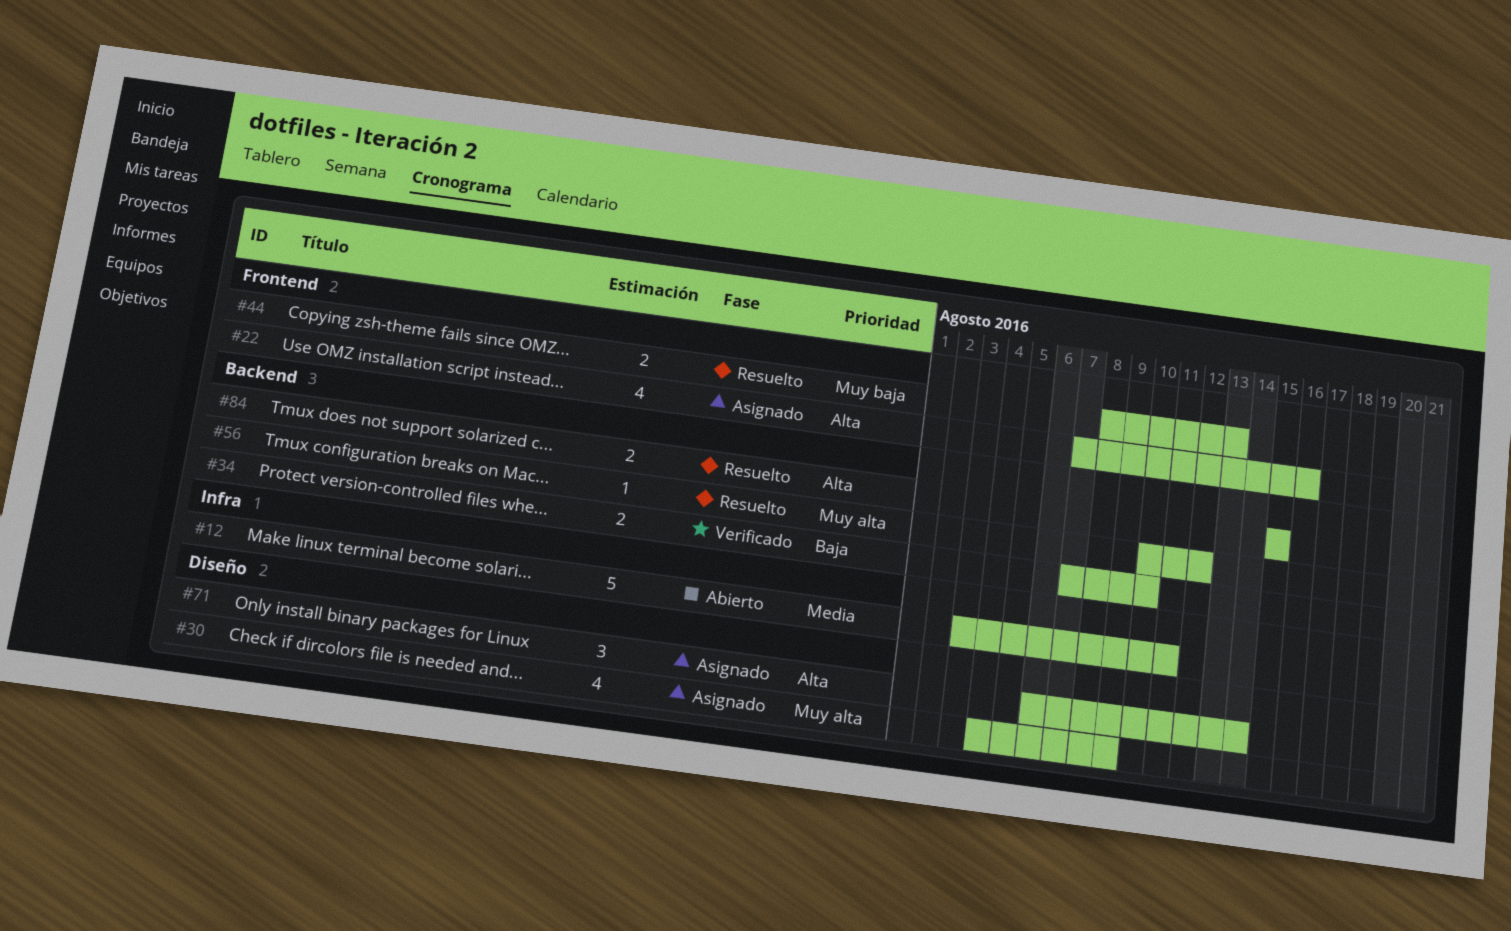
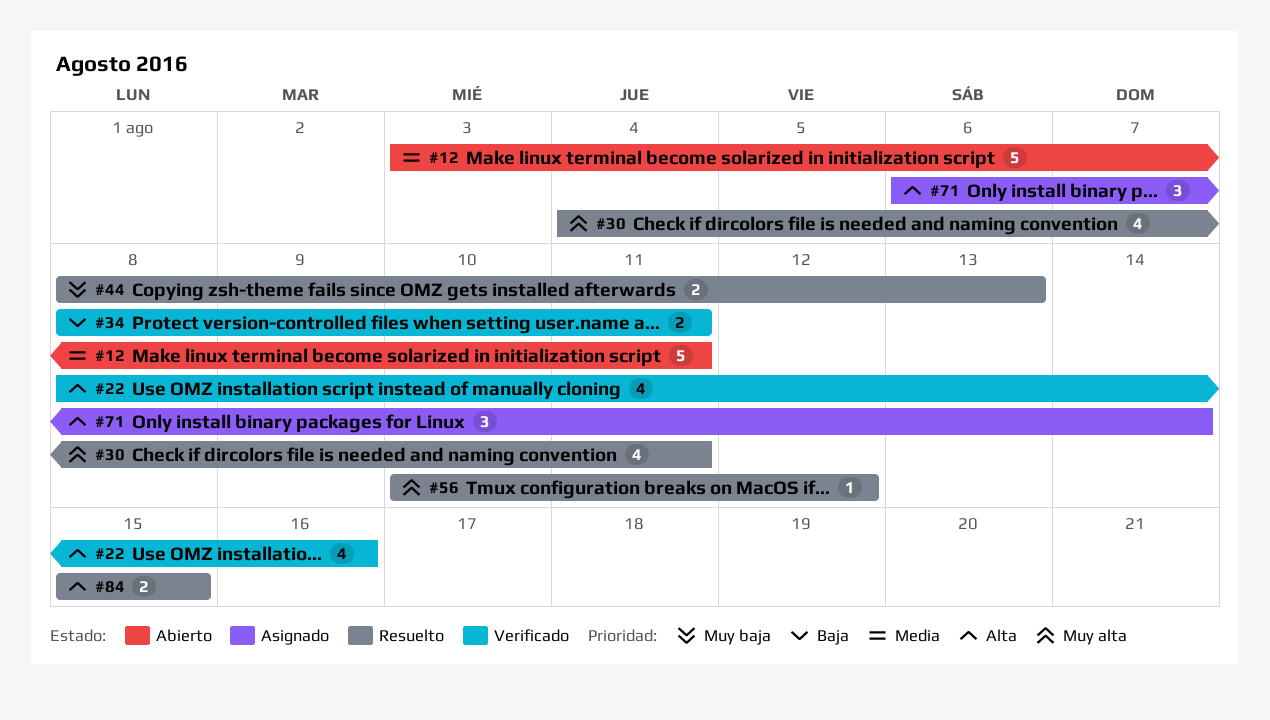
#22, status: Asignado -> Verificado
#22, start: Aug 7 -> Aug 8
#30, status: Asignado -> Resuelto
#30, due: Aug 9 -> Aug 11
#34, start: Aug 7 -> Aug 8
#34, due: Aug 10 -> Aug 11

